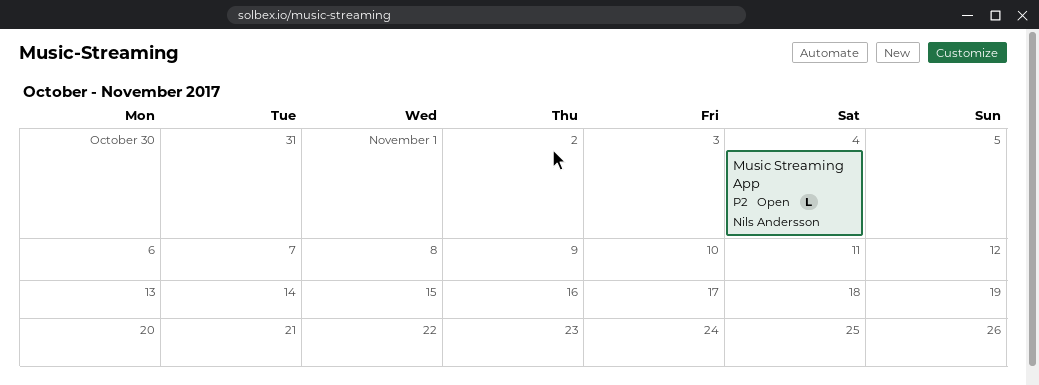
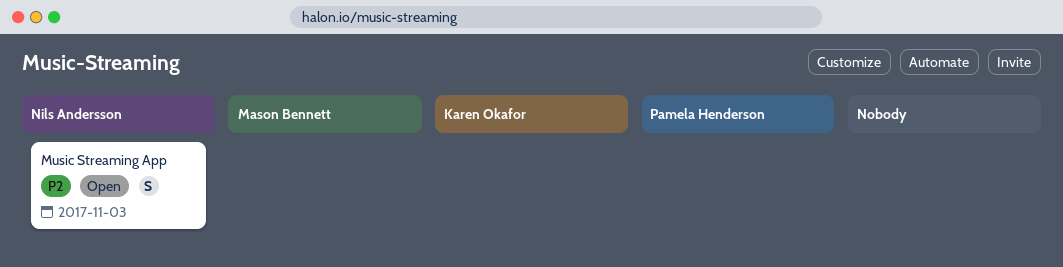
Music Streaming App, estimate: L -> S
Music Streaming App, due: Nov 4 -> Nov 3

